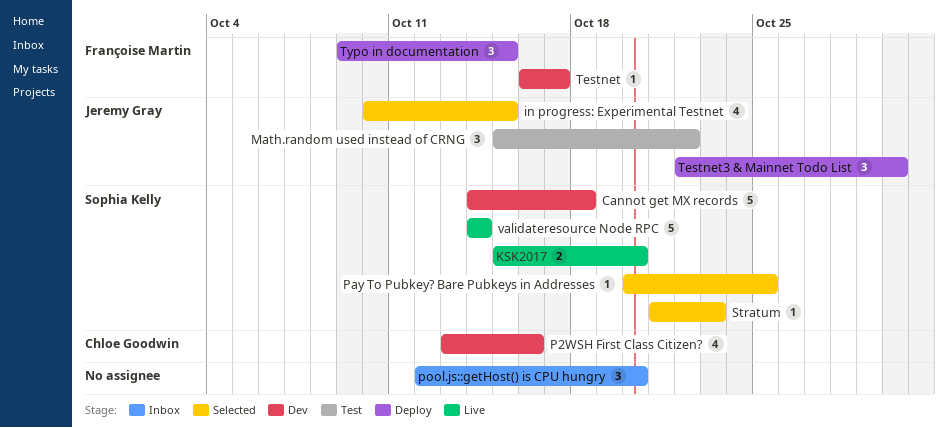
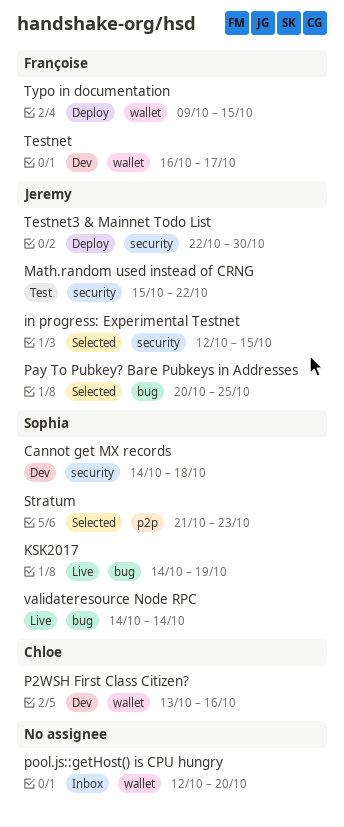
in progress: Experimental Testnet, start: Oct 10 -> Oct 12
KSK2017, start: Oct 15 -> Oct 14
KSK2017, due: Oct 20 -> Oct 19
Pay To Pubkey? Bare Pubkeys in Addresses, owner: Sophia Kelly -> Jeremy Gray

